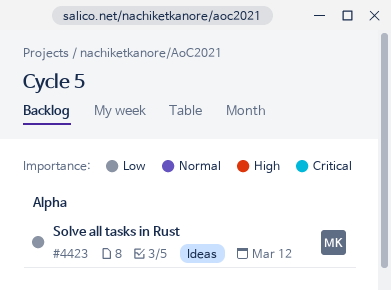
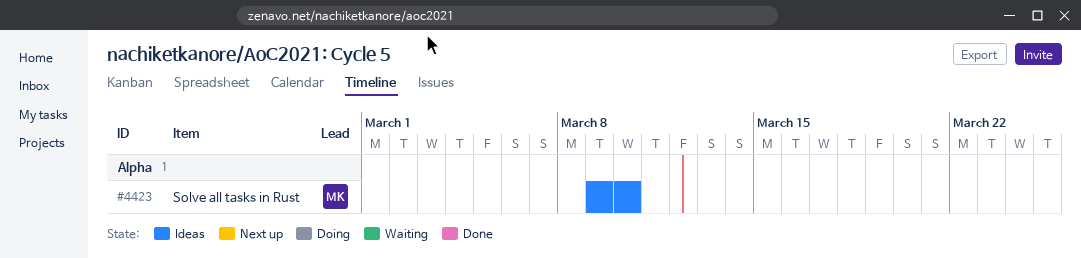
#4423, due: Mar 12 -> Mar 10

